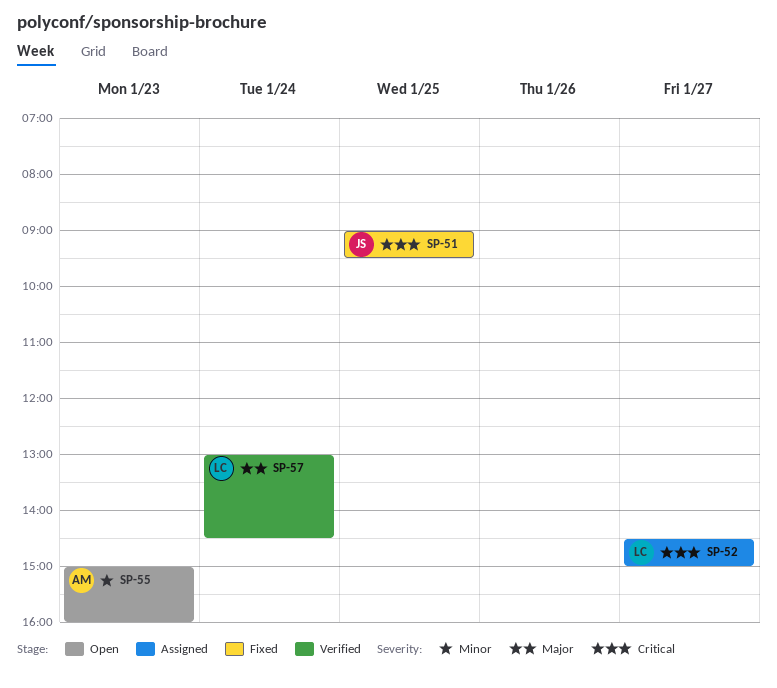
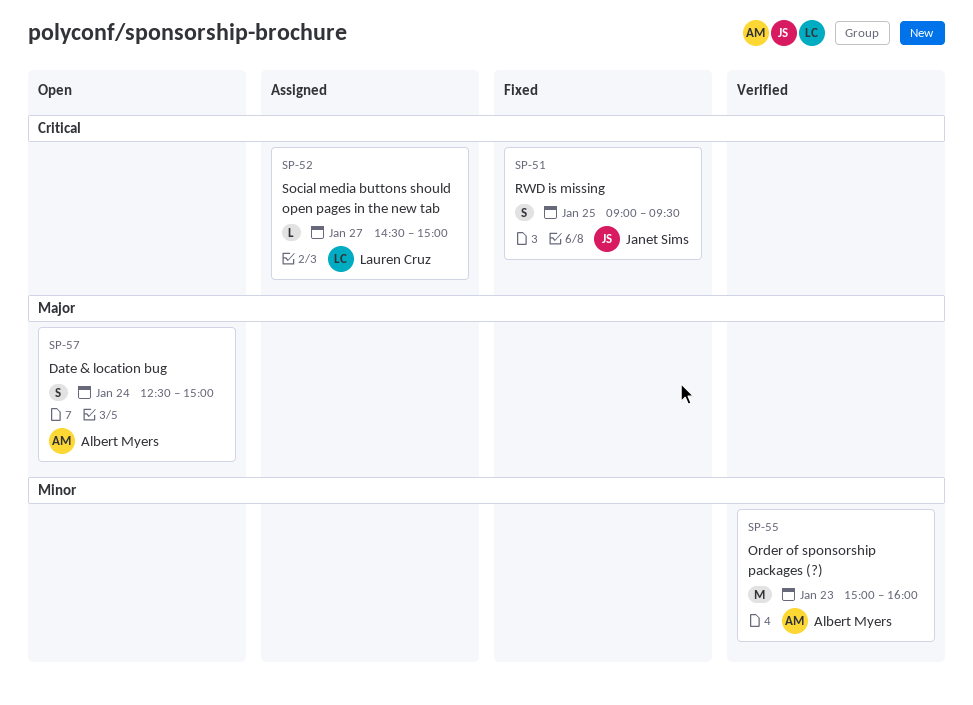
SP-55, status: Open -> Verified
SP-57, status: Verified -> Open
SP-57, owner: Lauren Cruz -> Albert Myers
SP-57, begins: 13:00 -> 12:30
SP-57, ends: 14:30 -> 15:00

